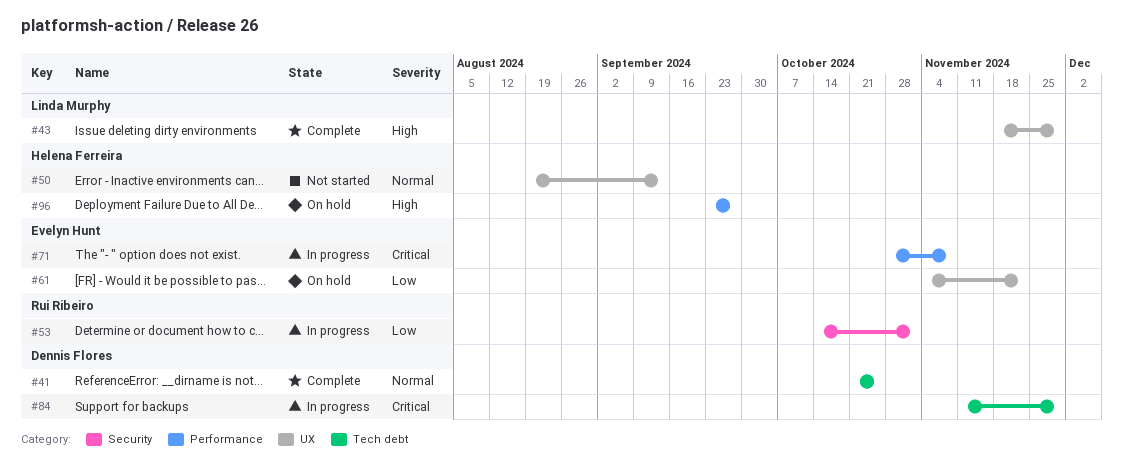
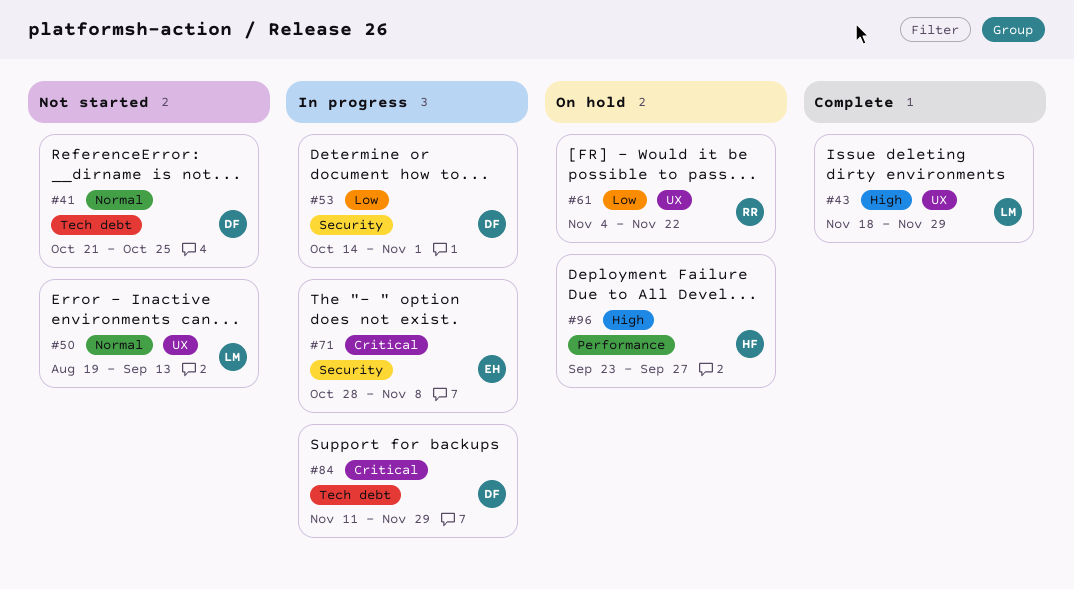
#41, status: Complete -> Not started
#50, owner: Helena Ferreira -> Linda Murphy
#53, owner: Rui Ribeiro -> Dennis Flores
#61, owner: Evelyn Hunt -> Rui Ribeiro
#71, label: Performance -> Security

